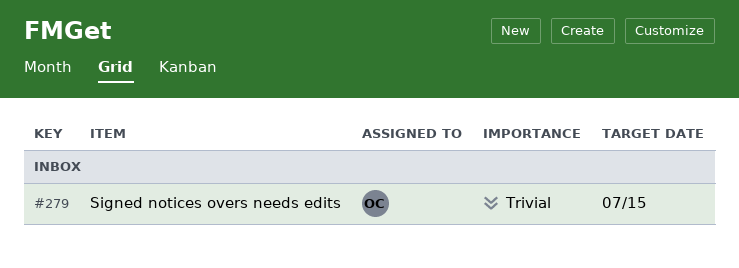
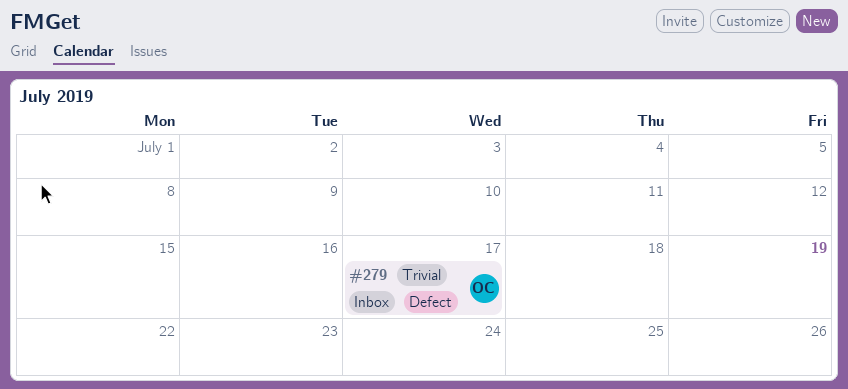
#279, due: Jul 15 -> Jul 17

